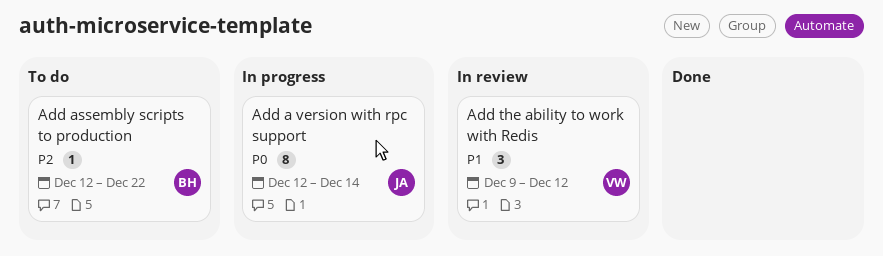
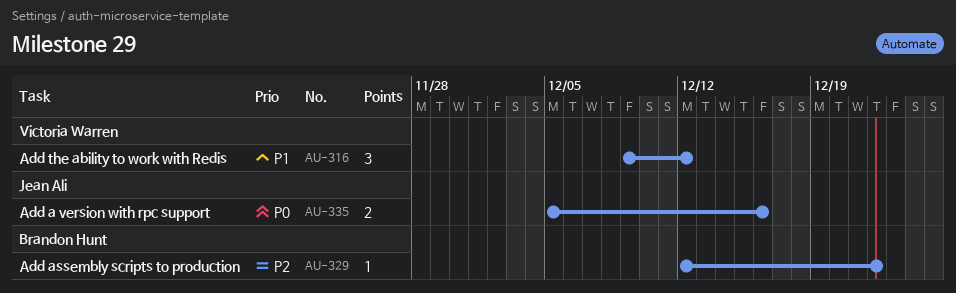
Add a version with rpc support, estimate: 8 -> 2
Add a version with rpc support, start: Dec 12 -> Dec 5
Add a version with rpc support, due: Dec 14 -> Dec 16

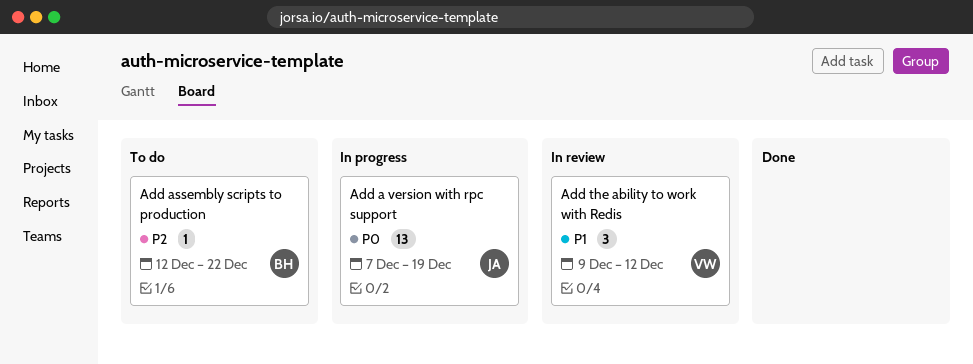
Add a version with rpc support, estimate: 2 -> 13
Add a version with rpc support, start: Dec 5 -> Dec 7
Add a version with rpc support, due: Dec 16 -> Dec 19

